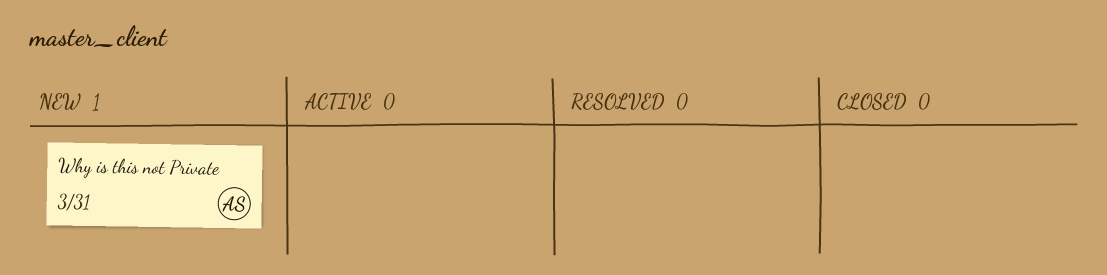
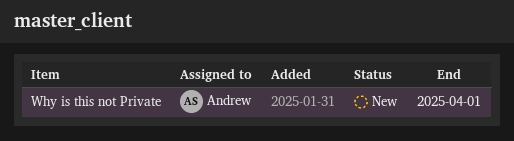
Why is this not Private, due: Mar 31 -> Apr 1

